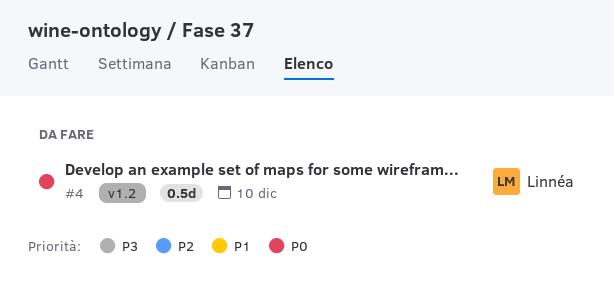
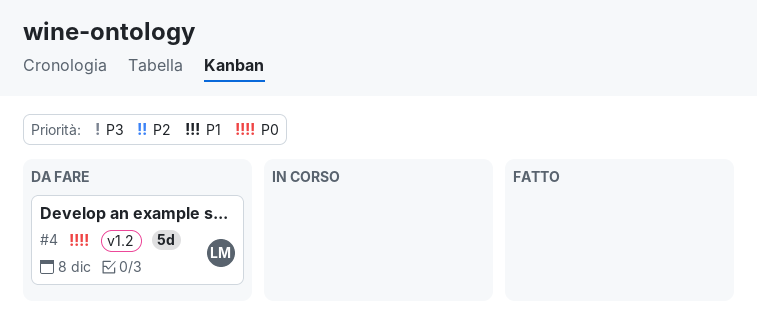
#4, estimate: 0.5d -> 5d
#4, due: Dec 10 -> Dec 8

